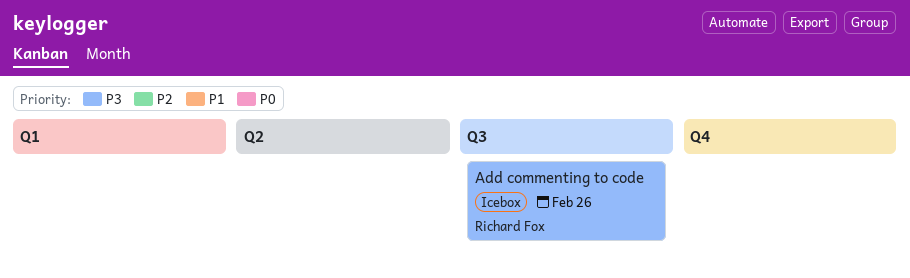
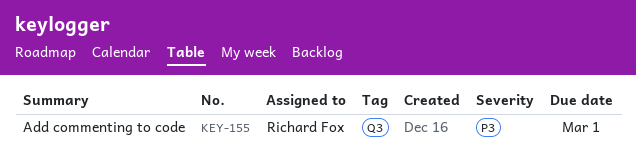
Add commenting to code, due: Feb 26 -> Mar 1

